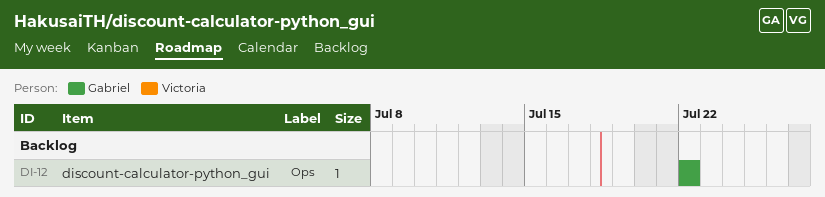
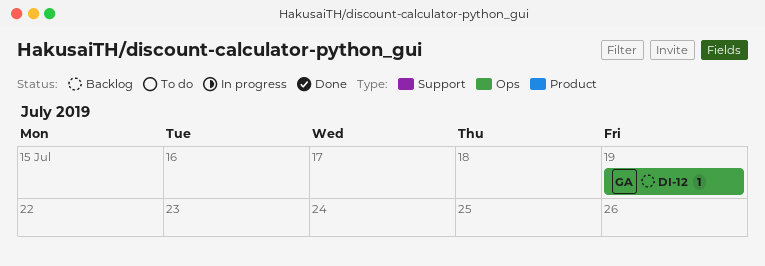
DI-12, start: Jul 22 -> Jul 19
DI-12, due: Jul 22 -> Jul 19

